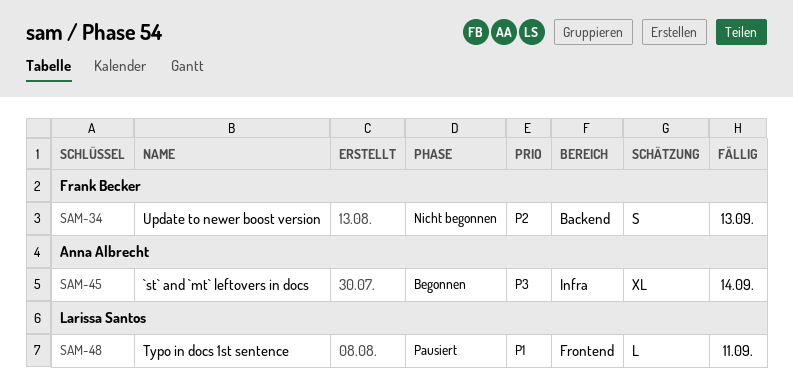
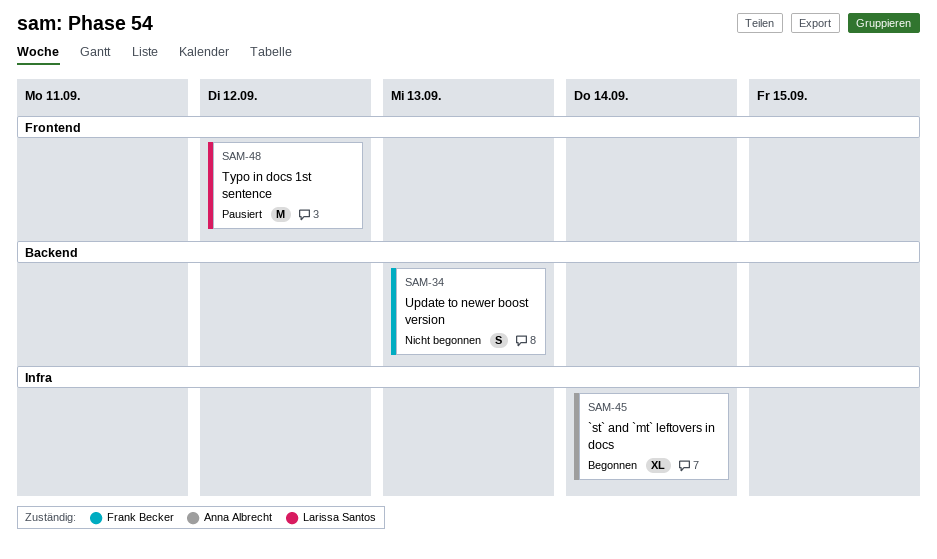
SAM-48, estimate: L -> M
SAM-48, due: Sep 11 -> Sep 12

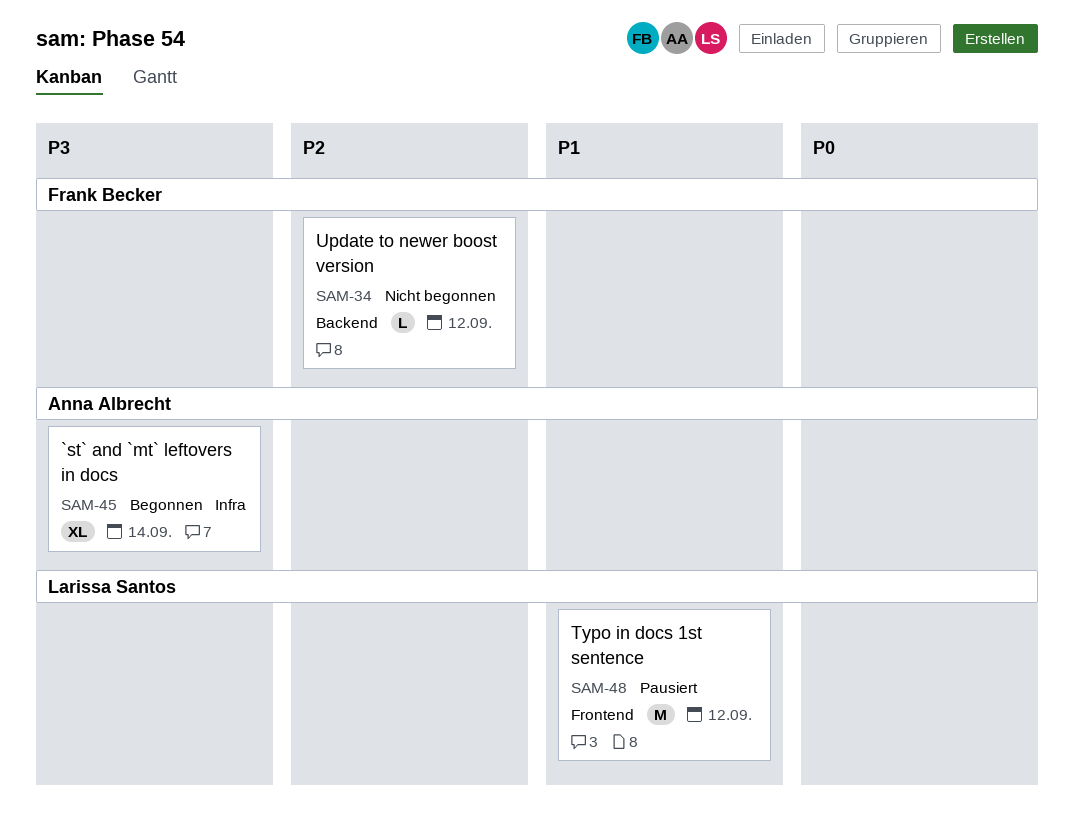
SAM-34, estimate: S -> L
SAM-34, due: Sep 13 -> Sep 12

